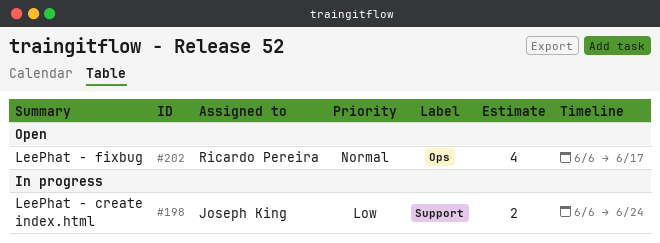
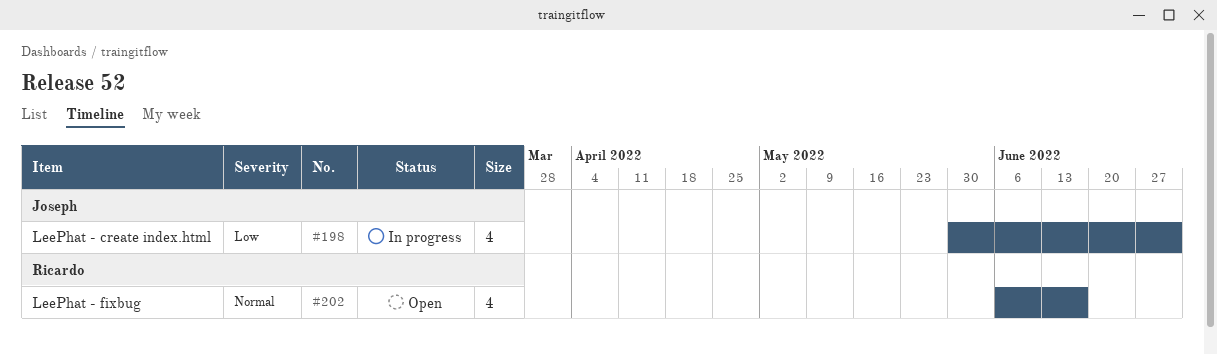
#198, estimate: 2 -> 4
#198, start: Jun 6 -> May 30
#198, due: Jun 24 -> Jul 1

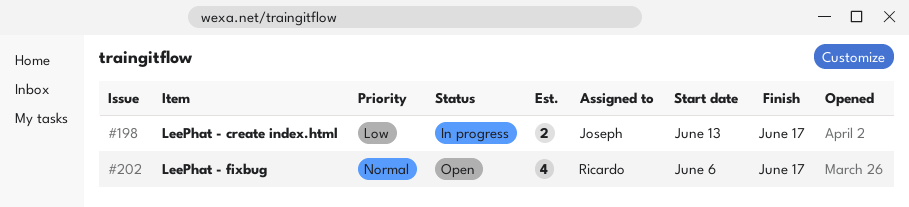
#198, estimate: 4 -> 2
#198, start: May 30 -> Jun 13
#198, due: Jul 1 -> Jun 17

